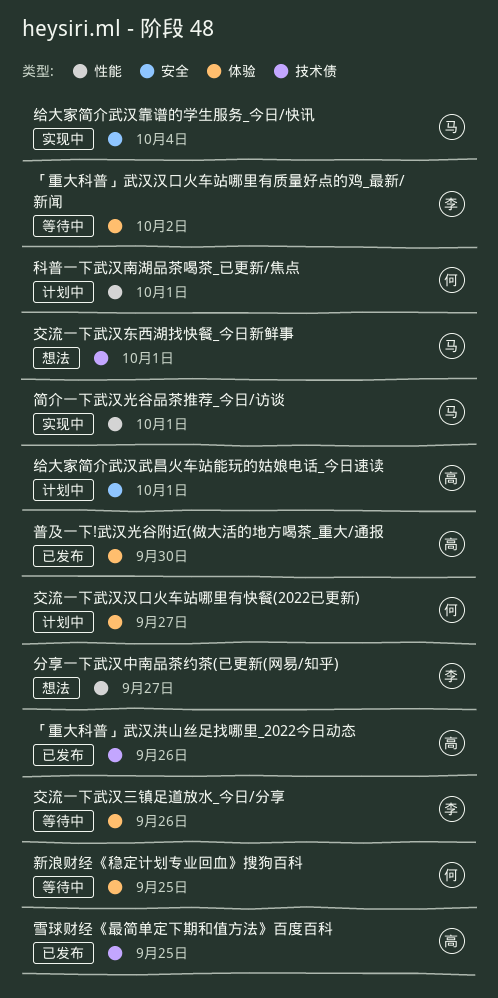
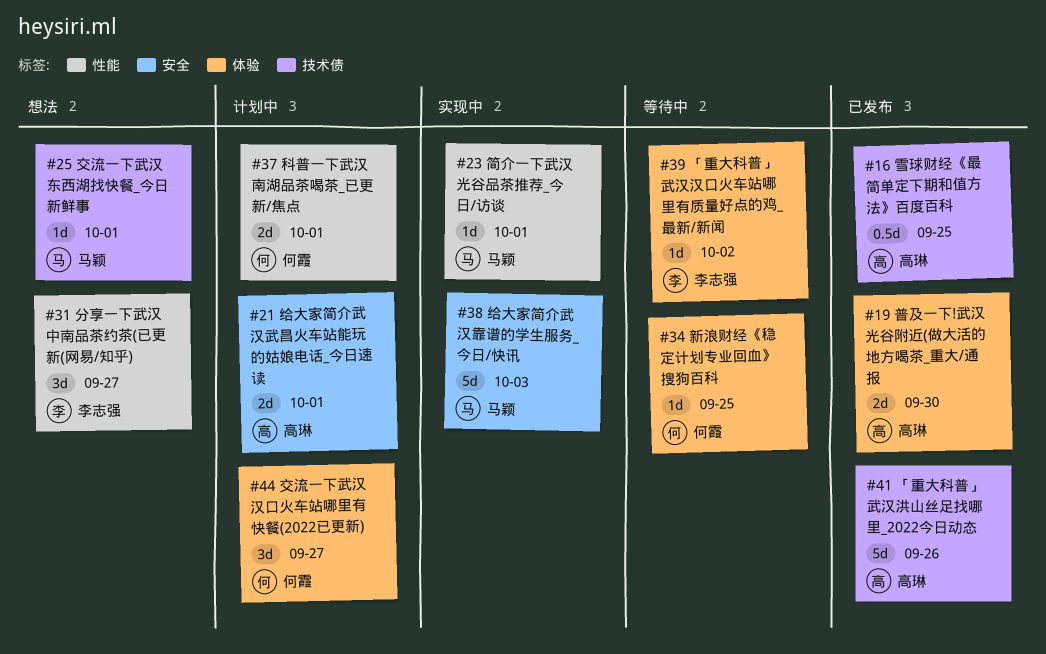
交流一下武汉三镇足道放水_今日/分享: present -> none
给大家简介武汉靠谱的学生服务_今日/快讯, due: Oct 4 -> Oct 3

